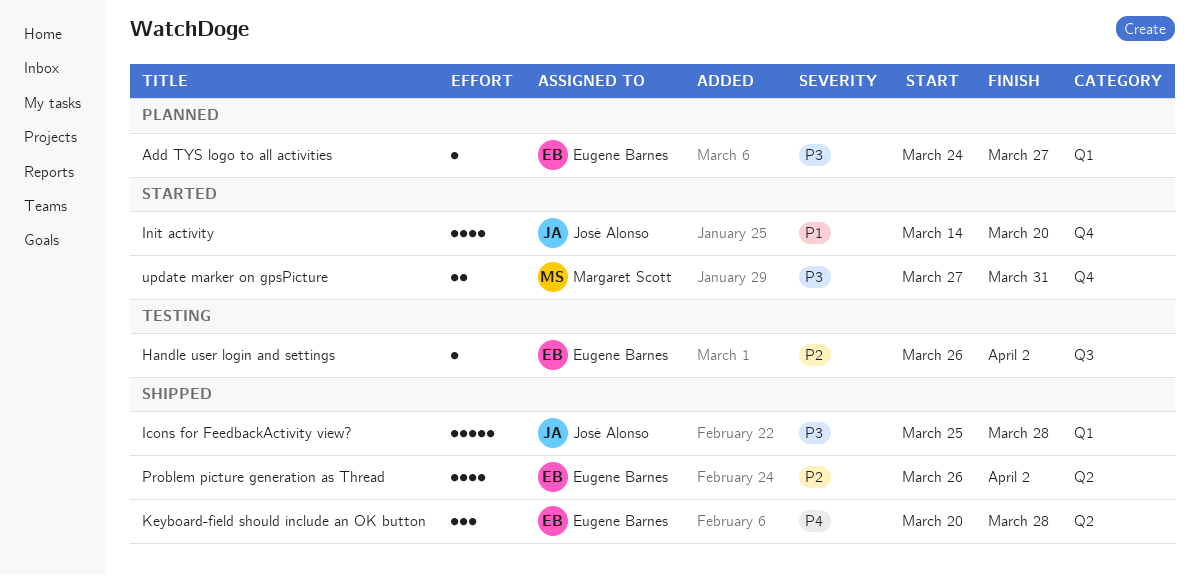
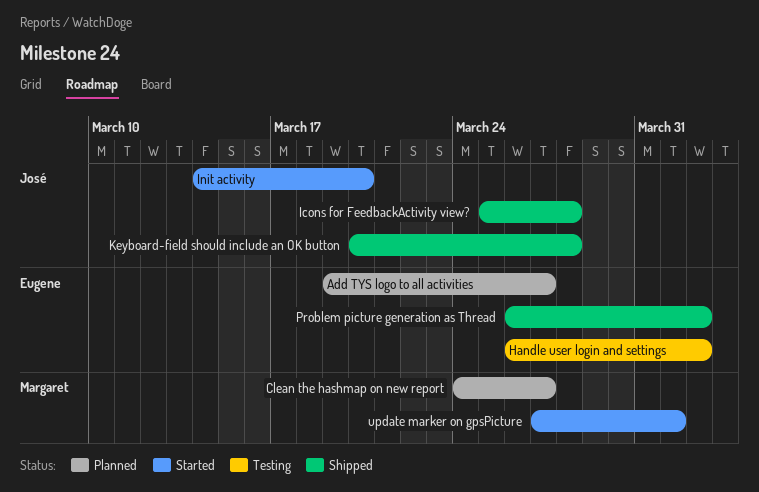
Add TYS logo to all activities, start: Mar 24 -> Mar 19
Clean the hashmap on new report: none -> present
Keyboard-field should include an OK button, owner: Eugene Barnes -> José Alonso
update marker on gpsPicture, due: Mar 31 -> Apr 1

